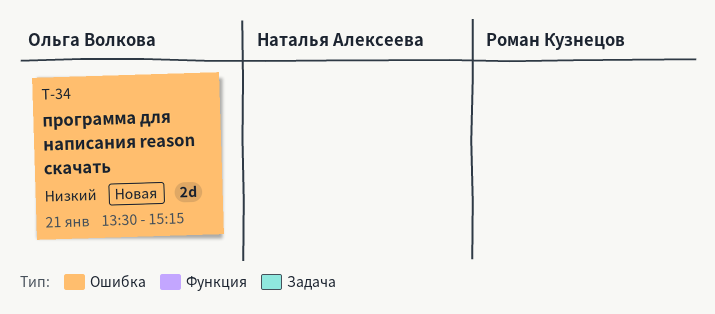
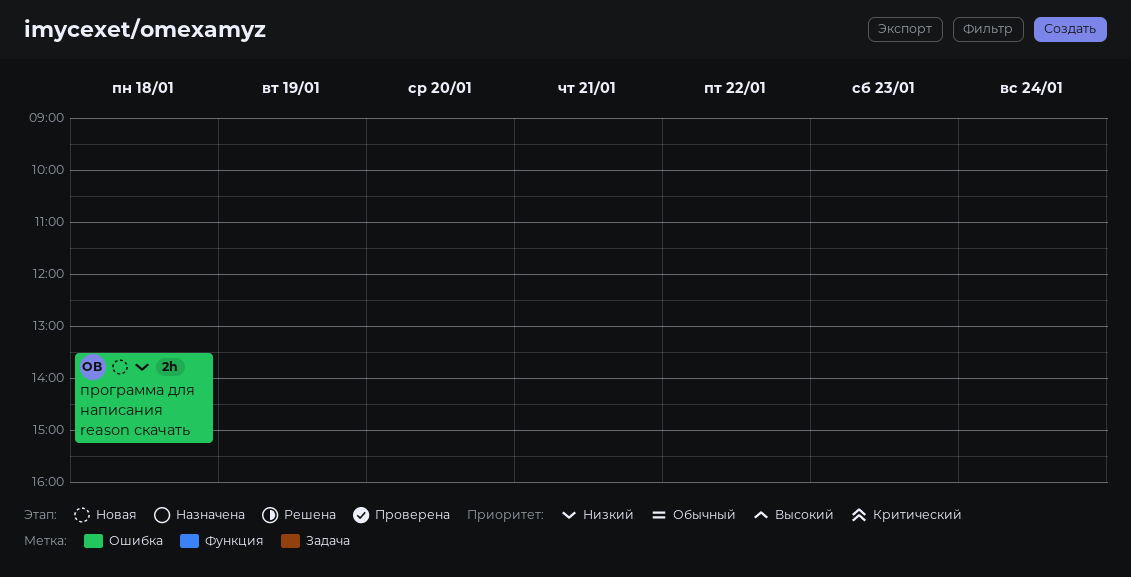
программа для написания reason скачать, estimate: 2d -> 2h
программа для написания reason скачать, day: Jan 21 -> Jan 18

